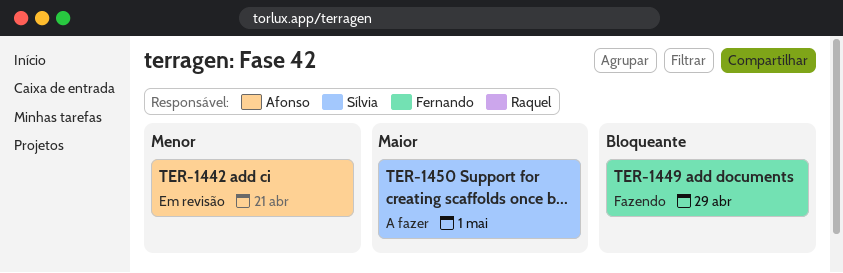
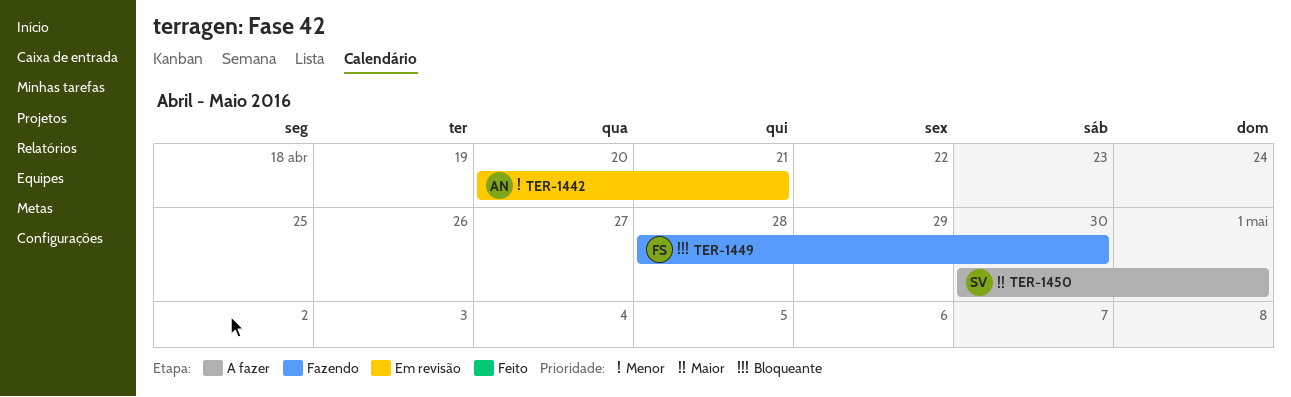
TER-1449, due: Apr 29 -> Apr 30

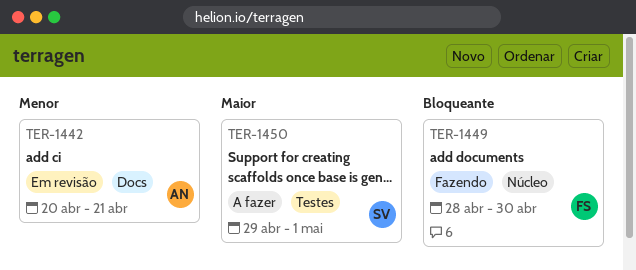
TER-1450, start: Apr 30 -> Apr 29

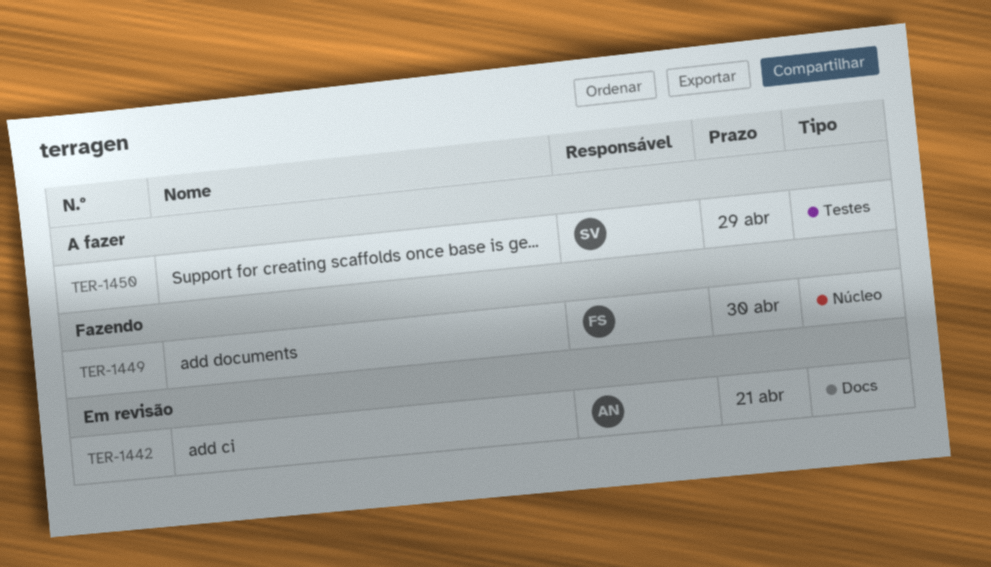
TER-1450, due: May 1 -> Apr 29

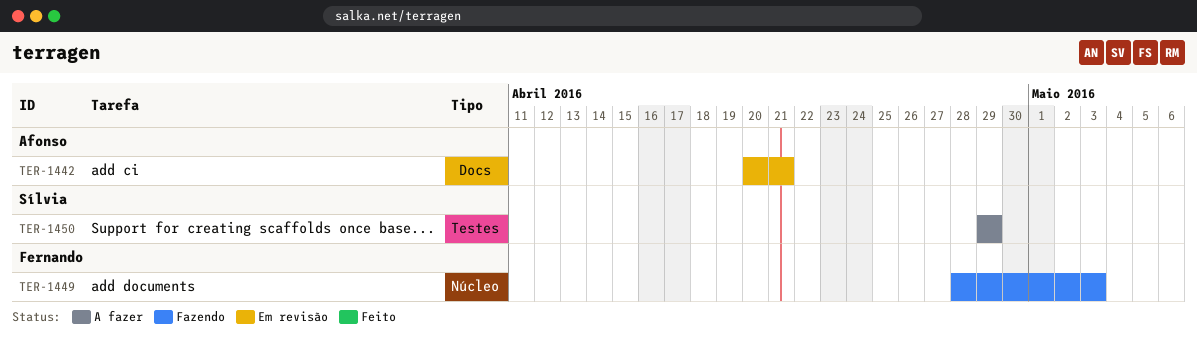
TER-1449, due: Apr 30 -> May 3

